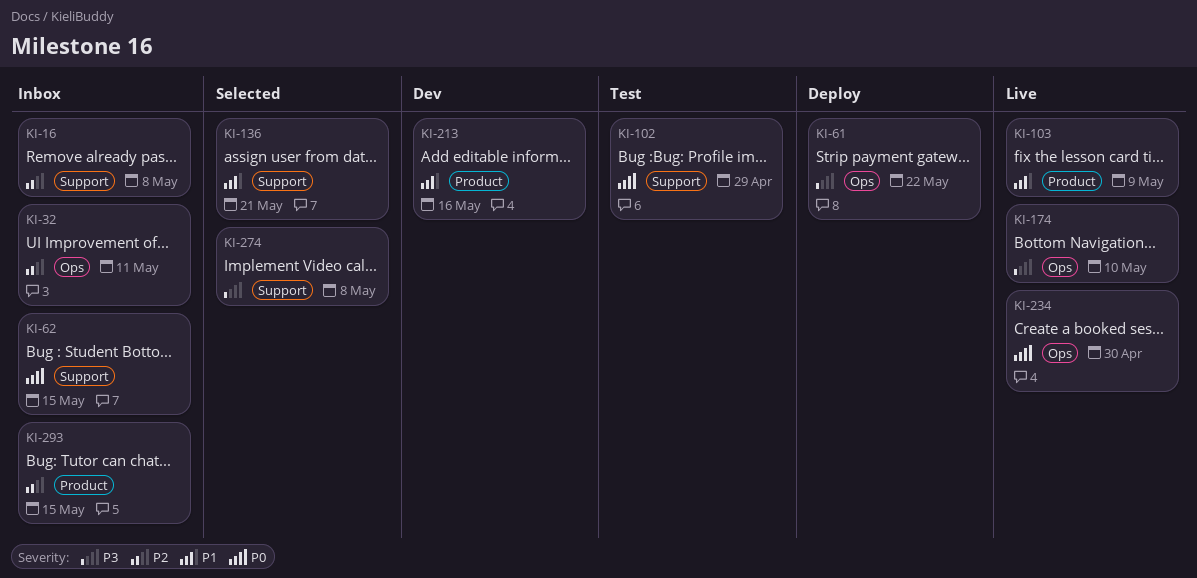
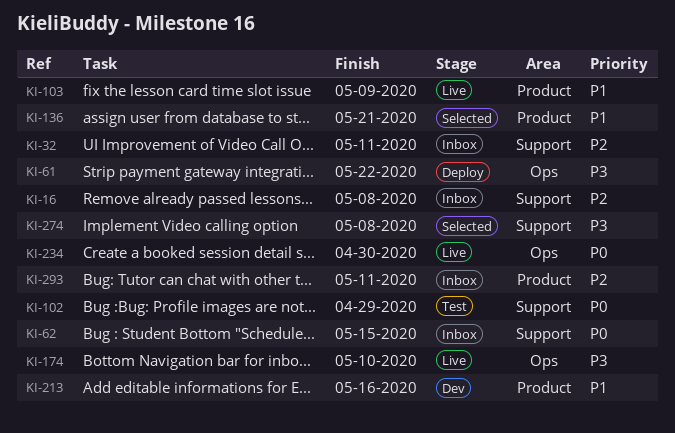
KI-32, label: Ops -> Support
KI-136, label: Support -> Product
KI-293, due: May 15 -> May 11

